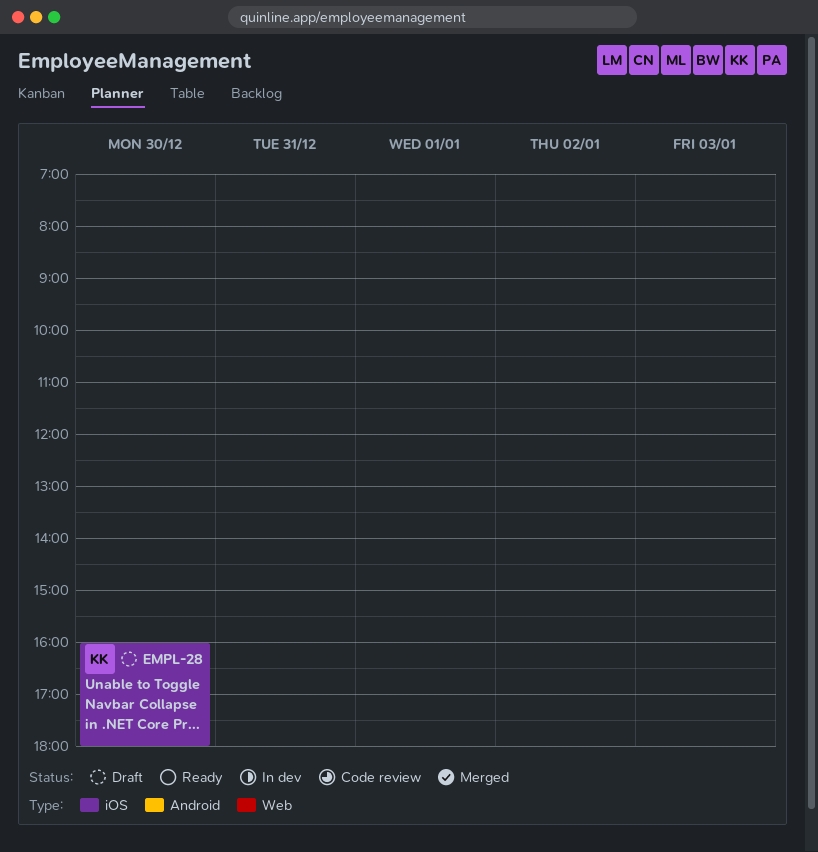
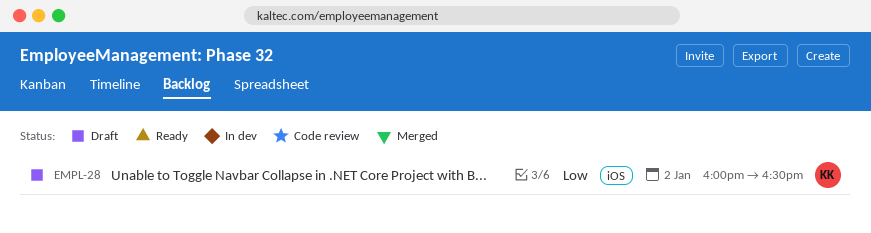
EMPL-28, day: Dec 30 -> Jan 2
EMPL-28, ends: 18:00 -> 16:30

